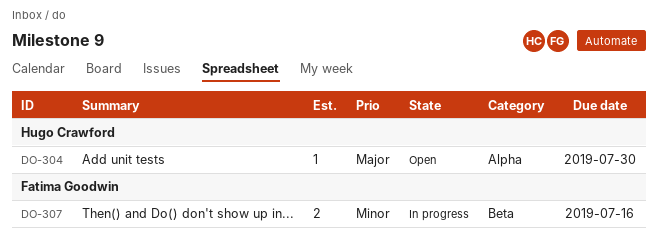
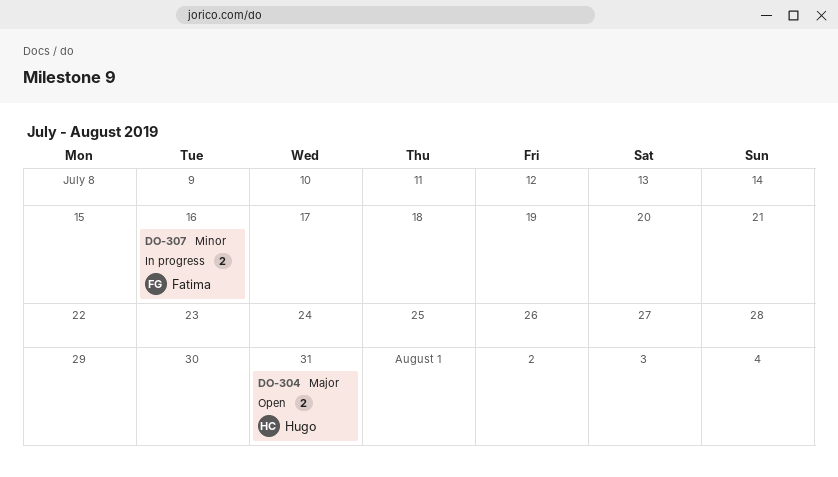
DO-304, estimate: 1 -> 2
DO-304, due: Jul 30 -> Jul 31

